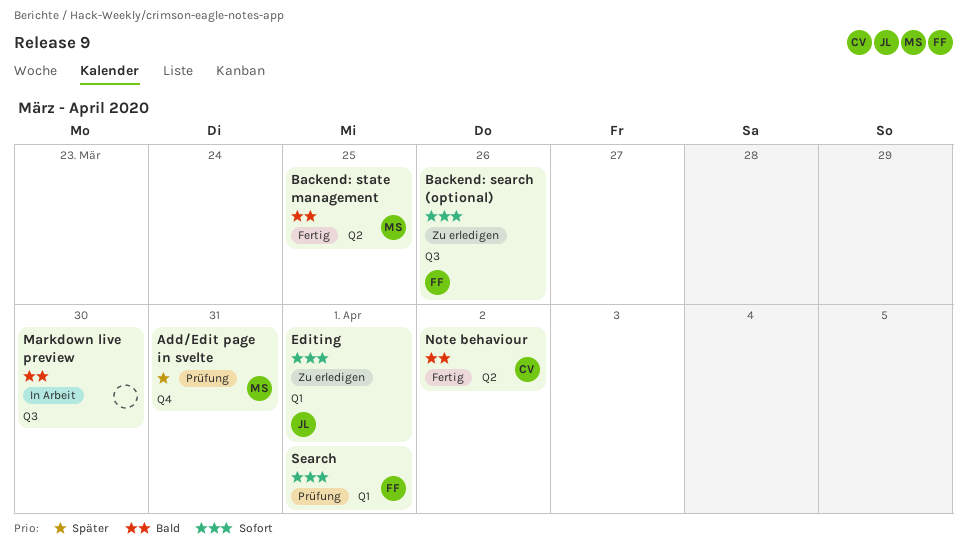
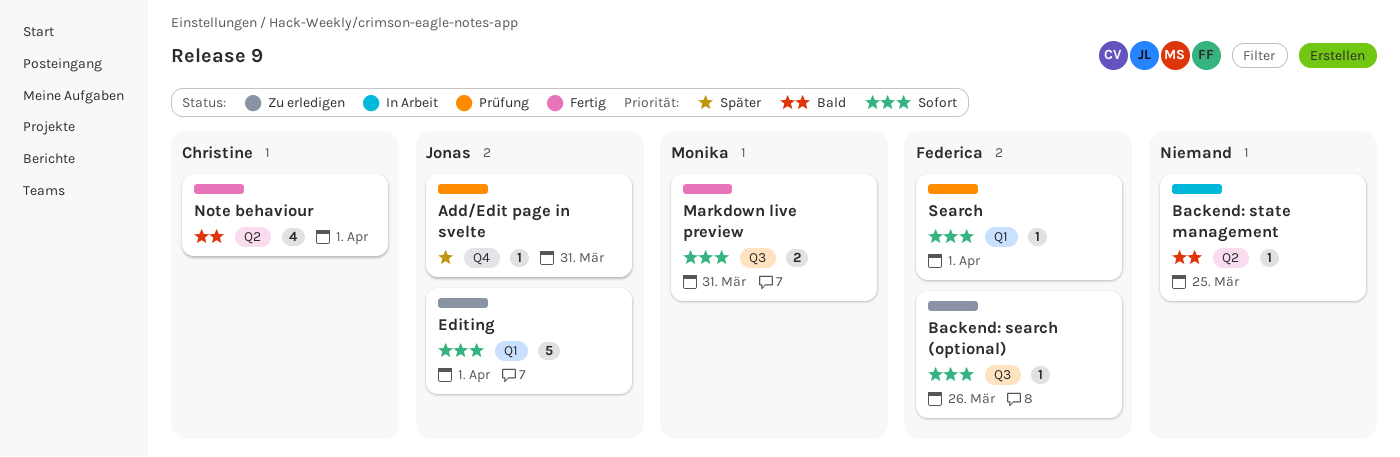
Add/Edit page in svelte, owner: Monika -> Jonas
Backend: state management, status: Fertig -> In Arbeit
Backend: state management, owner: Monika -> none
Markdown live preview, status: In Arbeit -> Fertig
Markdown live preview, owner: none -> Monika
Markdown live preview, priority: Bald -> Sofort
Markdown live preview, due: Mar 30 -> Mar 31
Note behaviour, due: Apr 2 -> Apr 1

